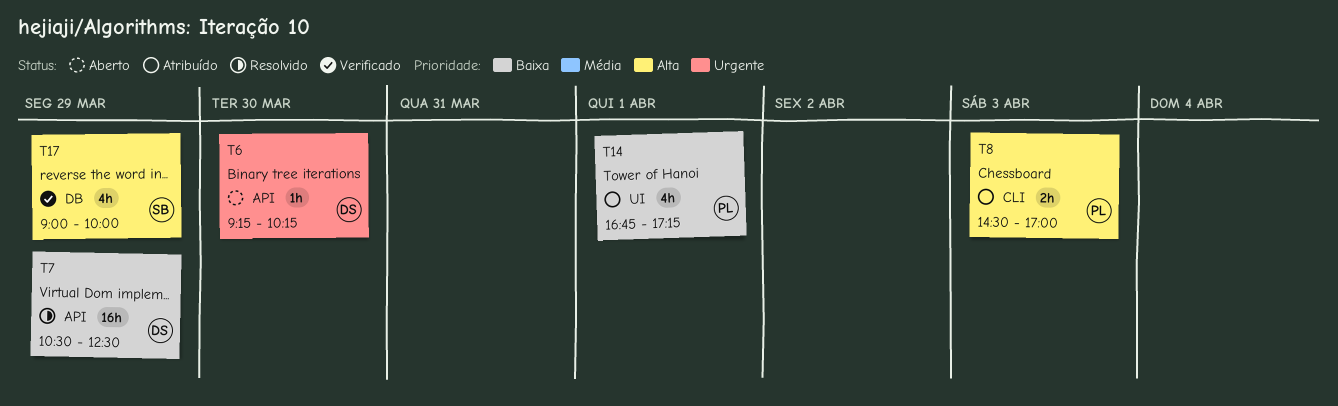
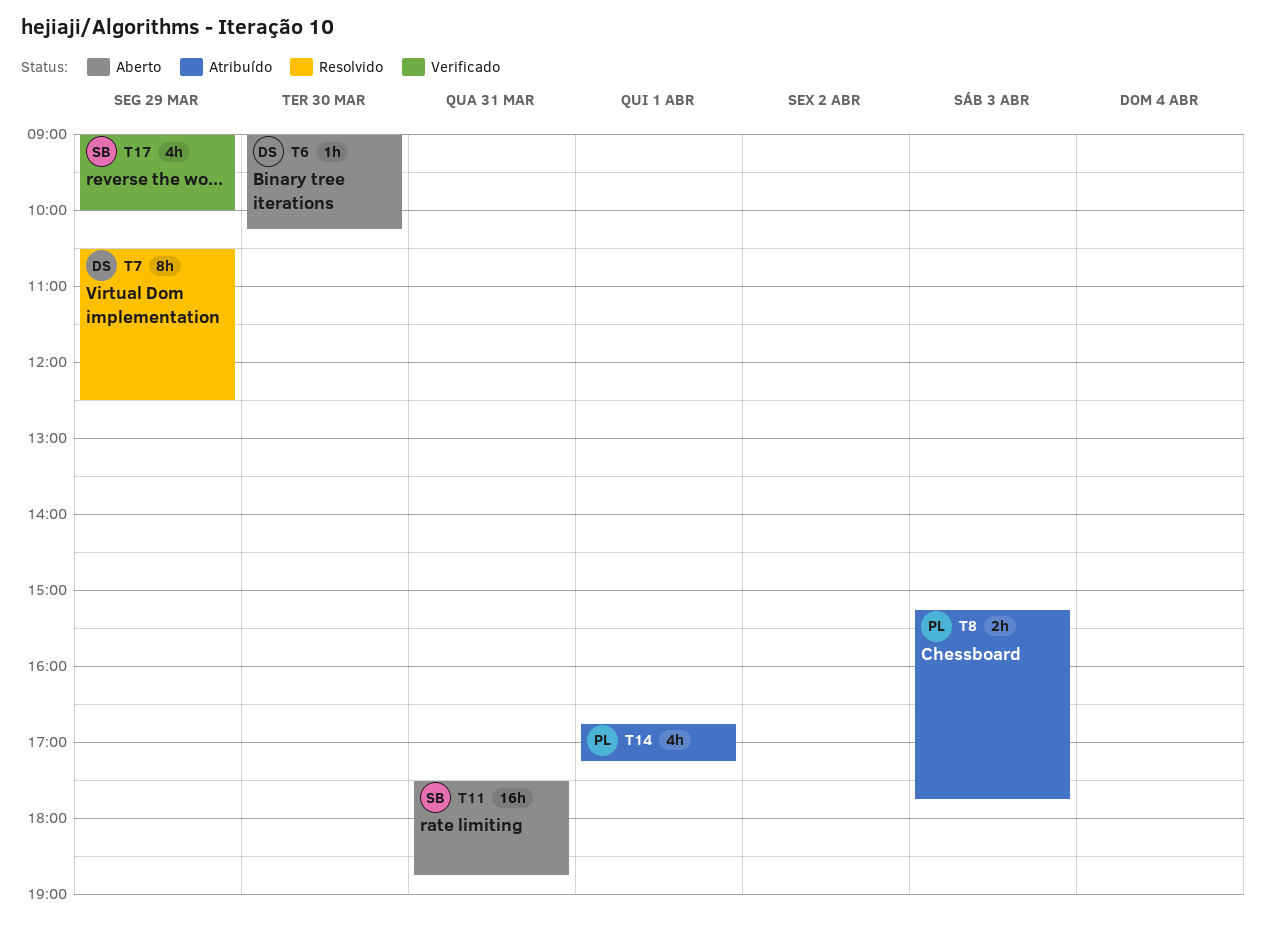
T6, begins: 09:15 -> 09:00
T7, estimate: 16h -> 8h
T8, begins: 14:30 -> 15:15
T8, ends: 17:00 -> 17:45
T11: none -> present

